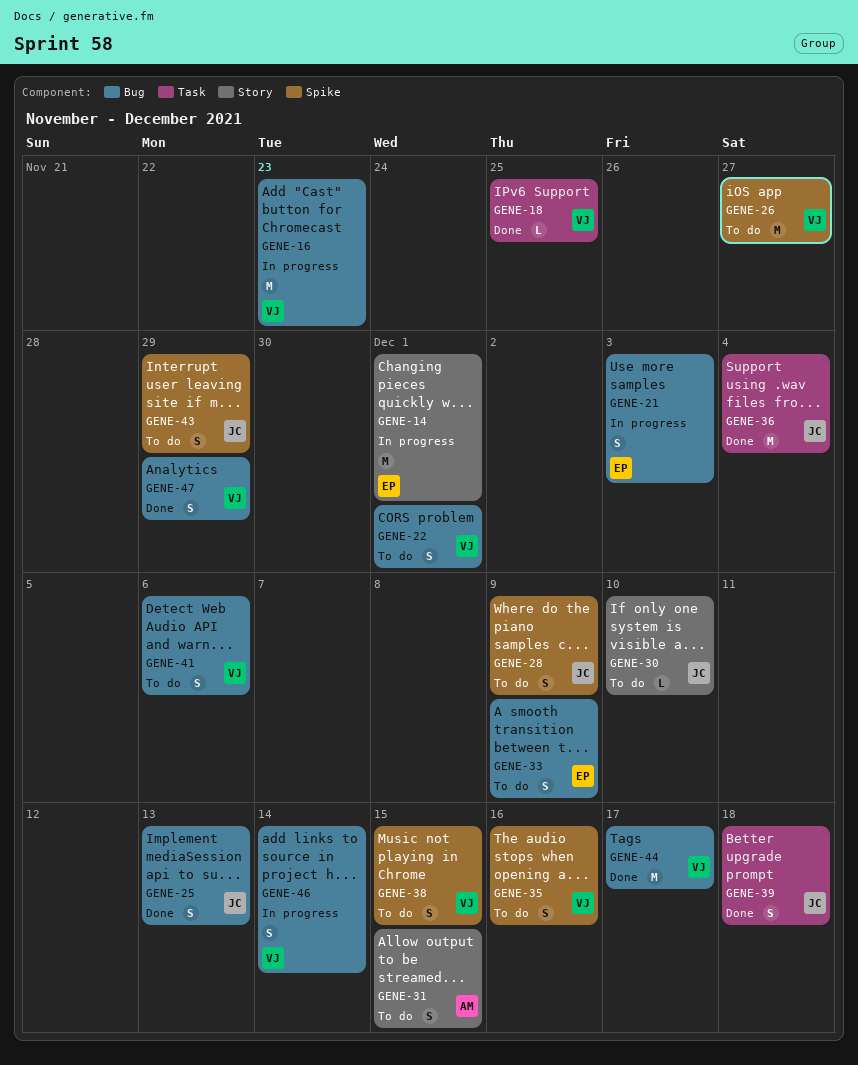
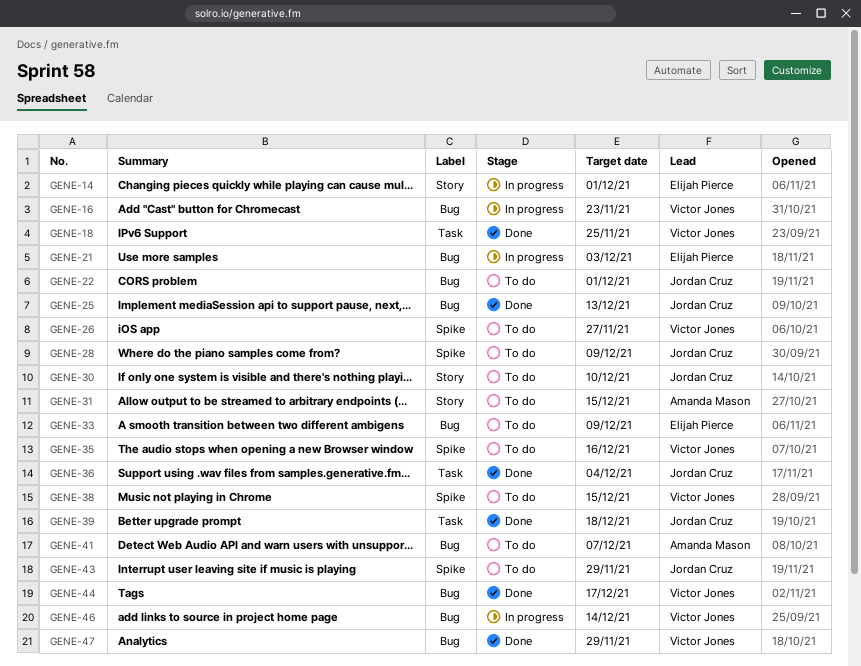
GENE-22, owner: Victor Jones -> Jordan Cruz
GENE-41, owner: Victor Jones -> Amanda Mason
GENE-41, due: Dec 6 -> Dec 7

